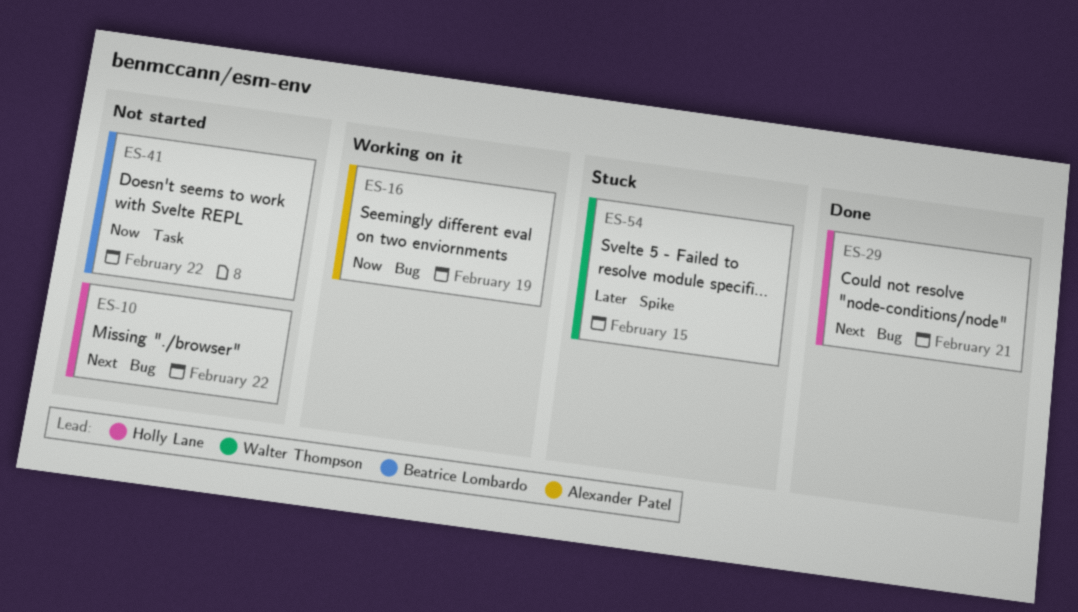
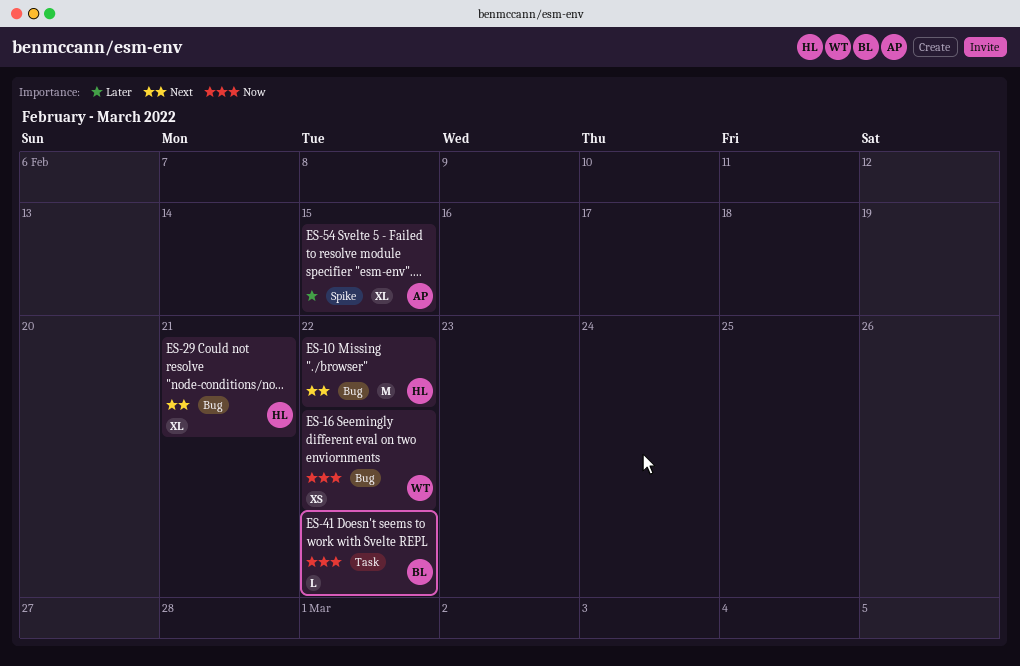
ES-16, owner: Alexander Patel -> Walter Thompson
ES-16, due: Feb 19 -> Feb 22
ES-54, owner: Walter Thompson -> Alexander Patel

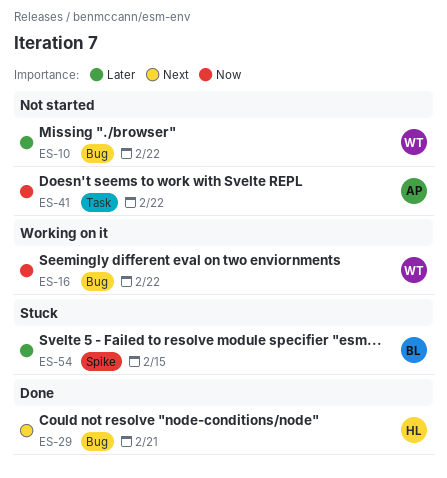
ES-10, owner: HL -> WT
ES-10, priority: Next -> Later
ES-41, owner: BL -> AP
ES-54, owner: AP -> BL

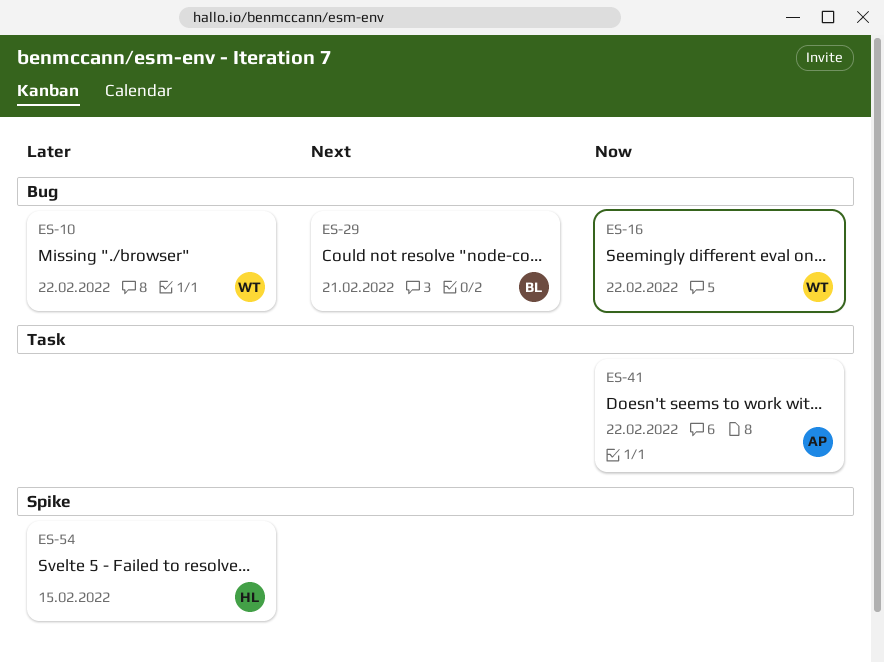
ES-29, owner: HL -> BL
ES-54, owner: BL -> HL

